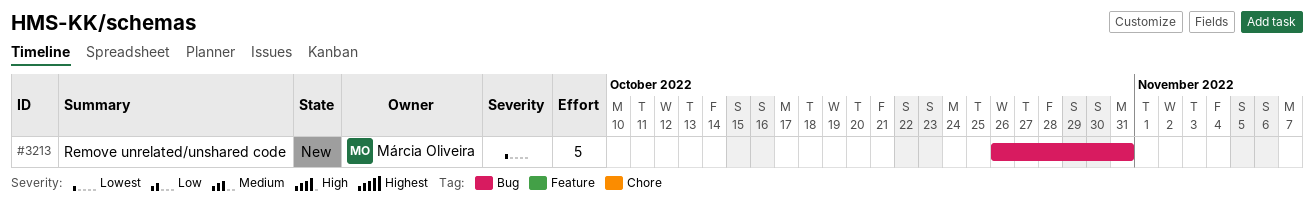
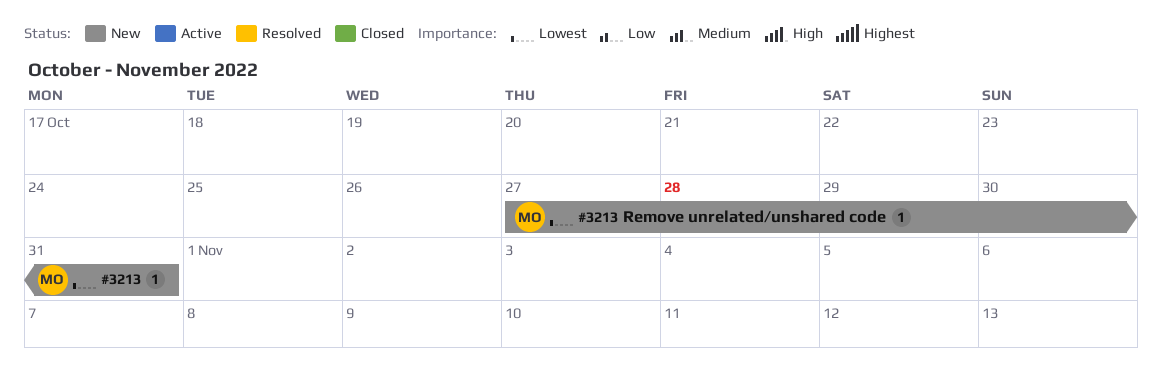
#3213, estimate: 5 -> 1
#3213, start: Oct 26 -> Oct 27

